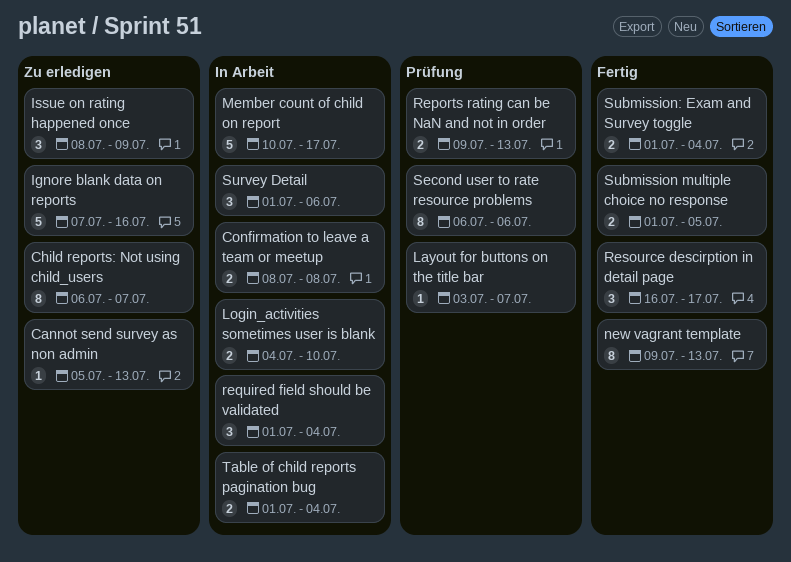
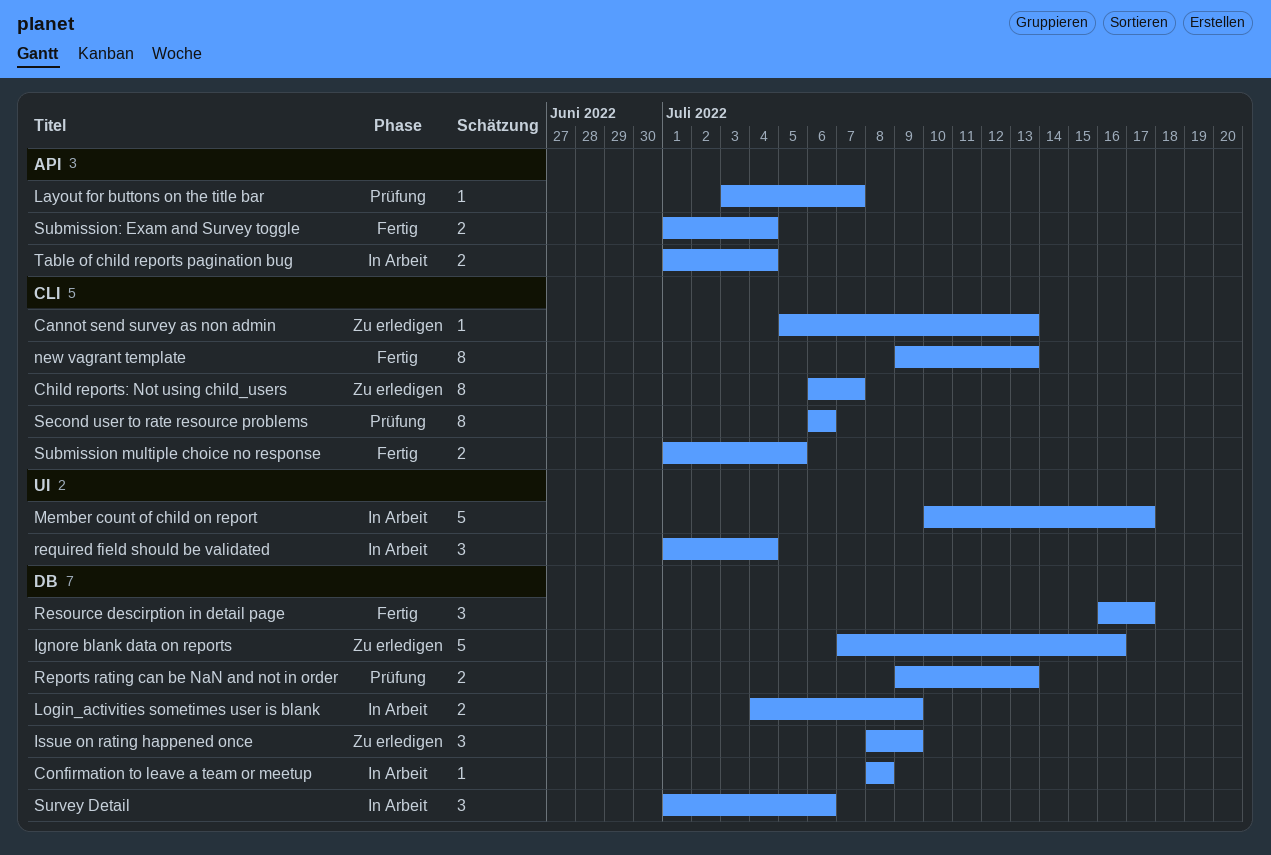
Confirmation to leave a team or meetup, estimate: 2 -> 1
Login_activities sometimes user is blank, due: Jul 10 -> Jul 9

